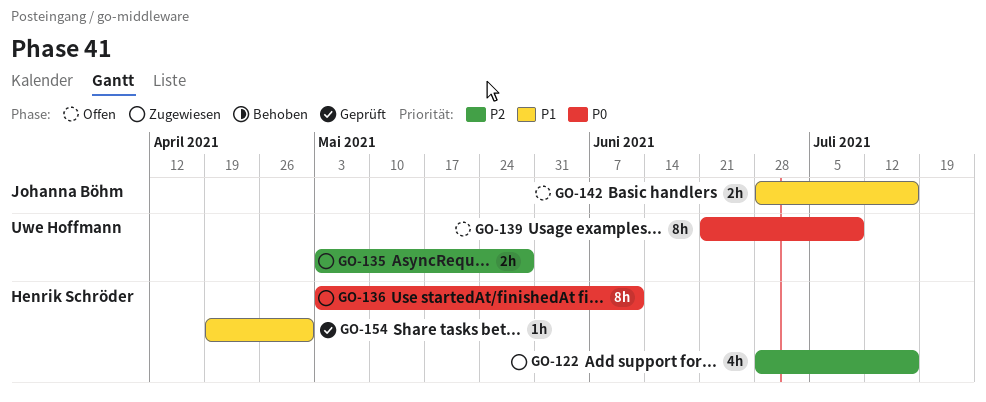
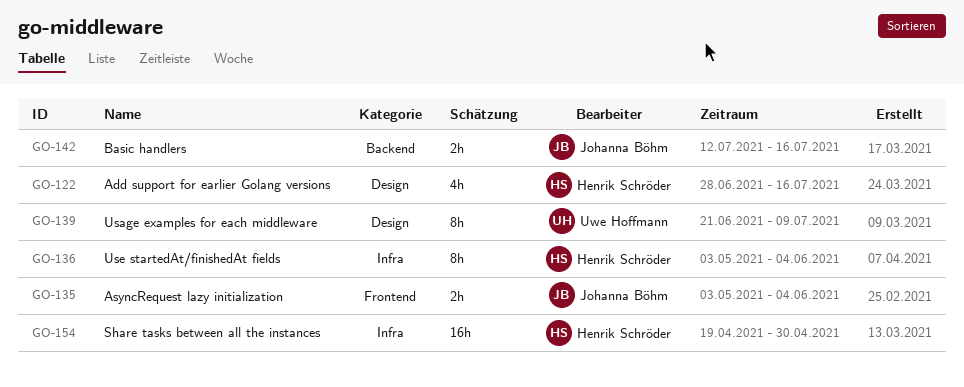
GO-135, owner: Uwe Hoffmann -> Johanna Böhm
GO-135, due: May 28 -> Jun 4
GO-136, due: Jun 11 -> Jun 4
GO-142, start: Jun 28 -> Jul 12
GO-154, estimate: 1h -> 16h

